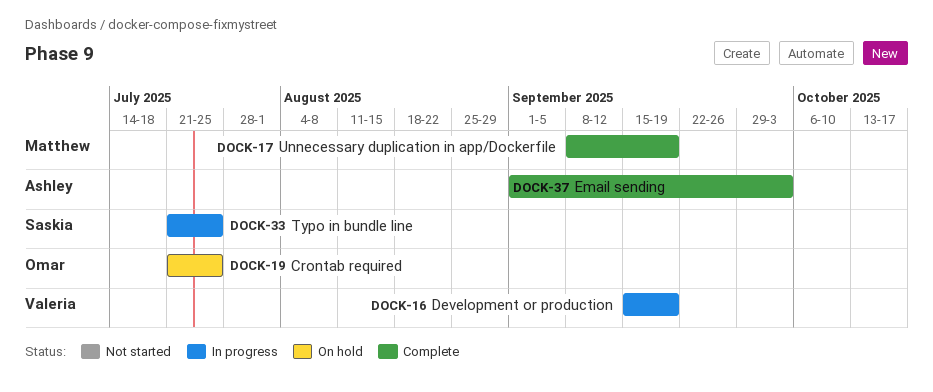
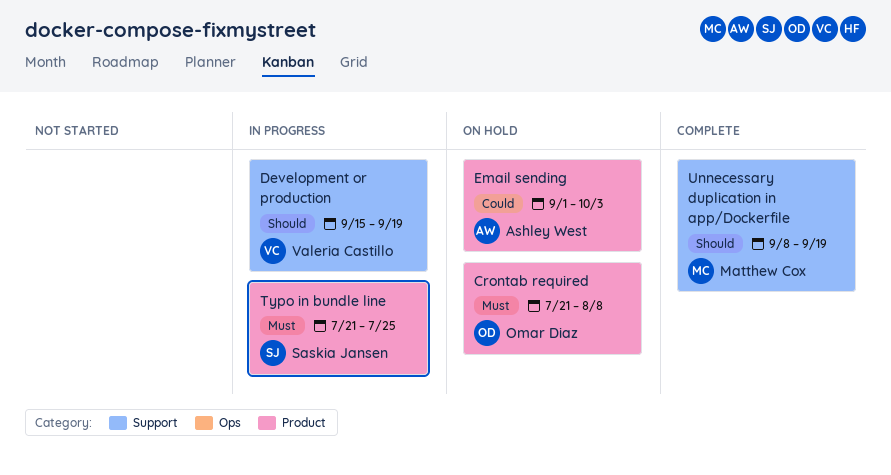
Crontab required, due: Jul 25 -> Aug 8
Email sending, status: Complete -> On hold

